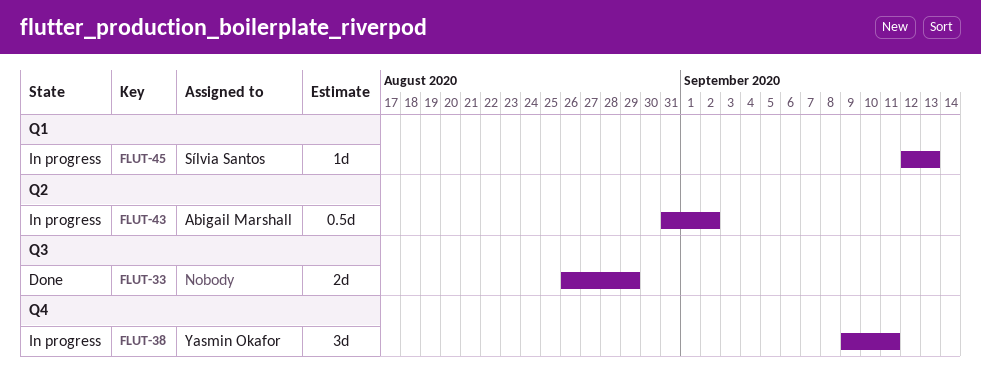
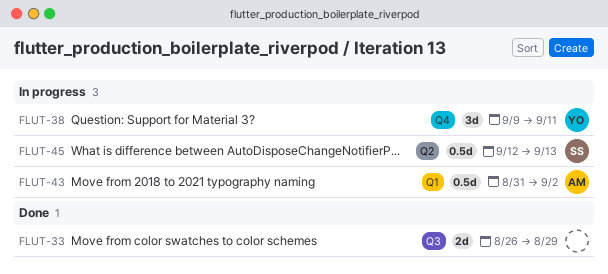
FLUT-43, label: Q2 -> Q1
FLUT-45, label: Q1 -> Q2
FLUT-45, estimate: 1d -> 0.5d

